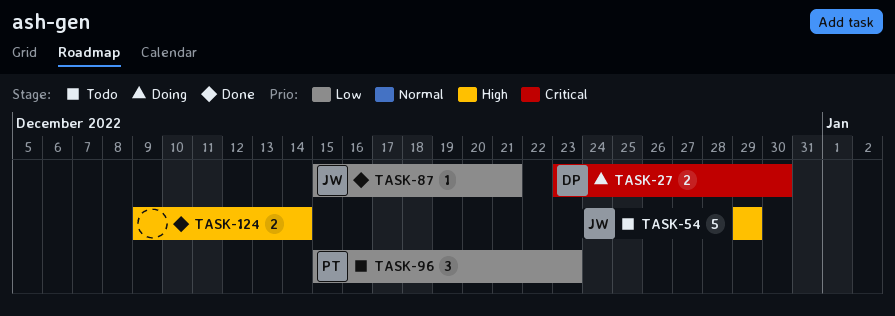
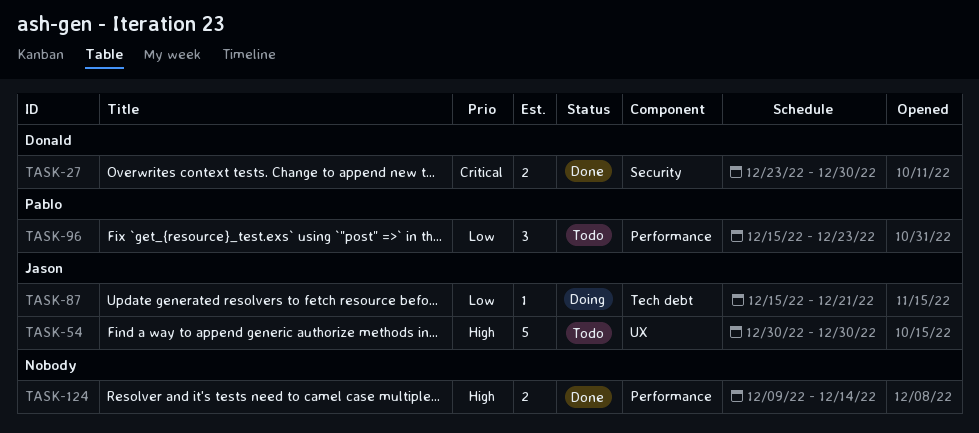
TASK-27, status: Doing -> Done
TASK-54, start: Dec 29 -> Dec 30
TASK-54, due: Dec 29 -> Dec 30
TASK-87, status: Done -> Doing

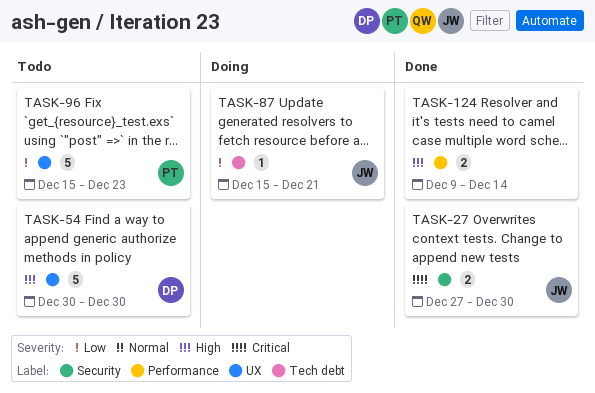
TASK-27, owner: Donald -> Jason
TASK-27, start: Dec 23 -> Dec 27
TASK-54, owner: Jason -> Donald
TASK-96, label: Performance -> UX
TASK-96, estimate: 3 -> 5

